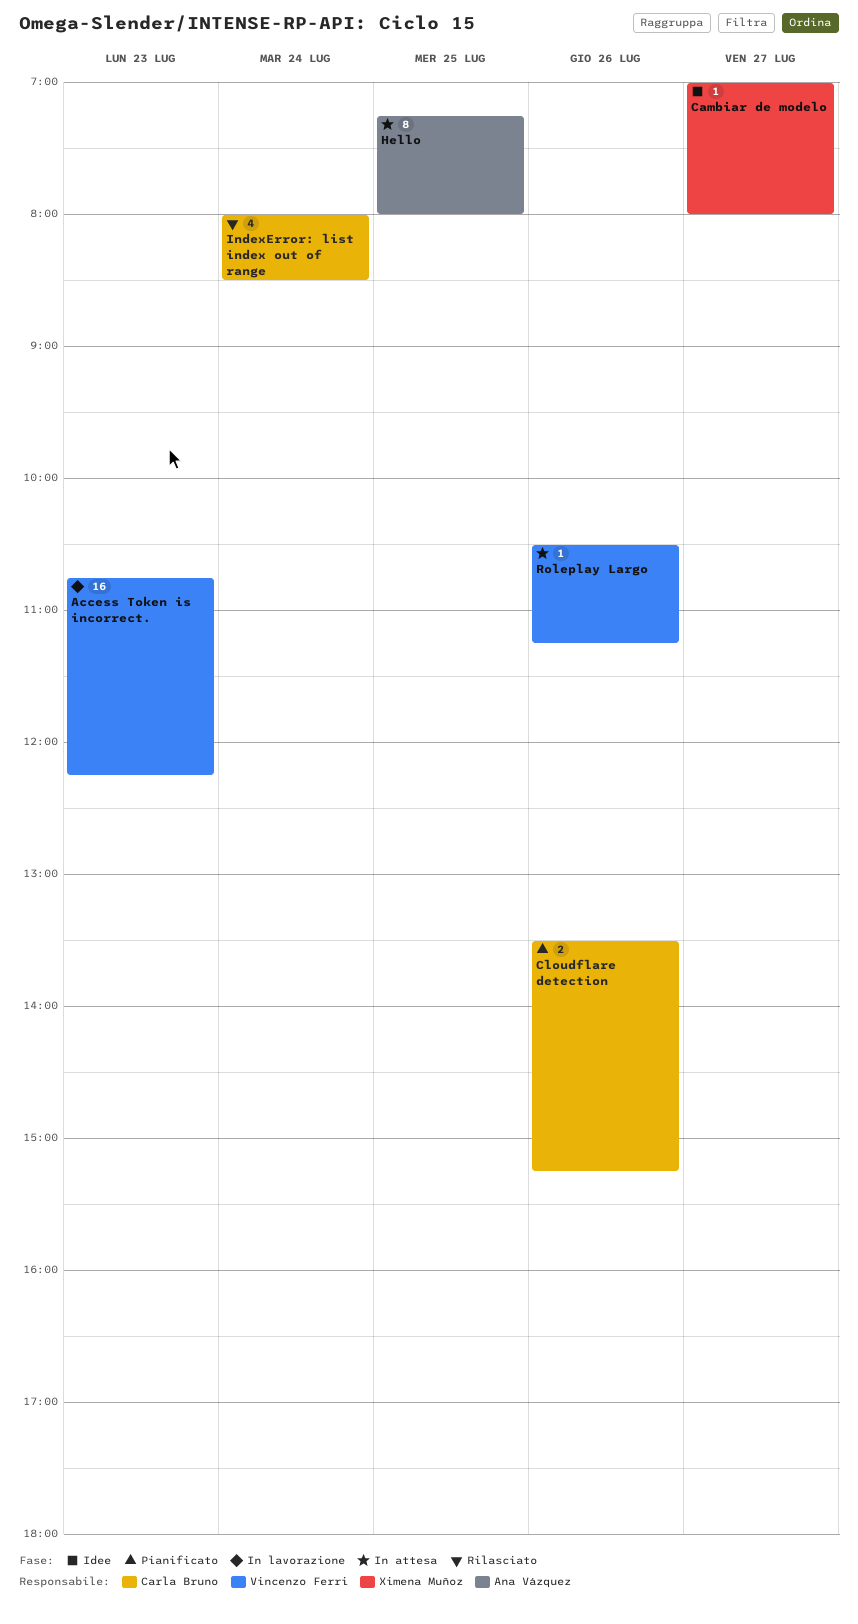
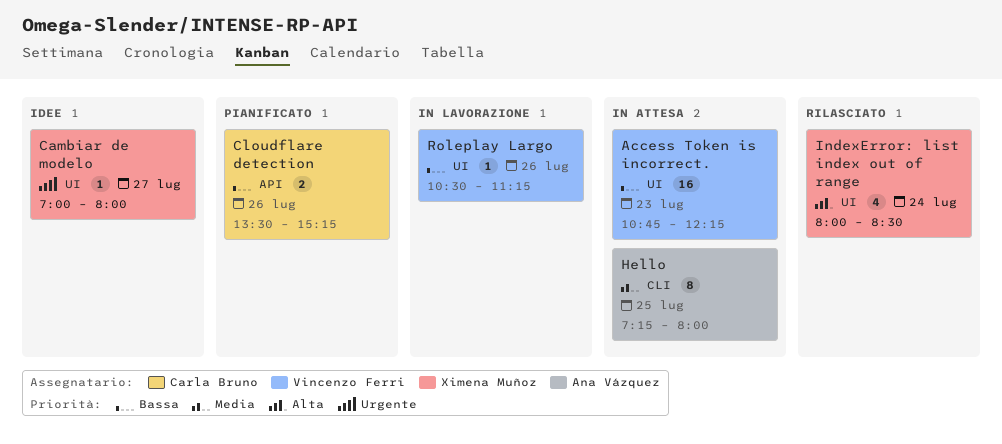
Access Token is incorrect., status: In lavorazione -> In attesa
IndexError: list index out of range, owner: Carla Bruno -> Ximena Muñoz
Roleplay Largo, status: In attesa -> In lavorazione

